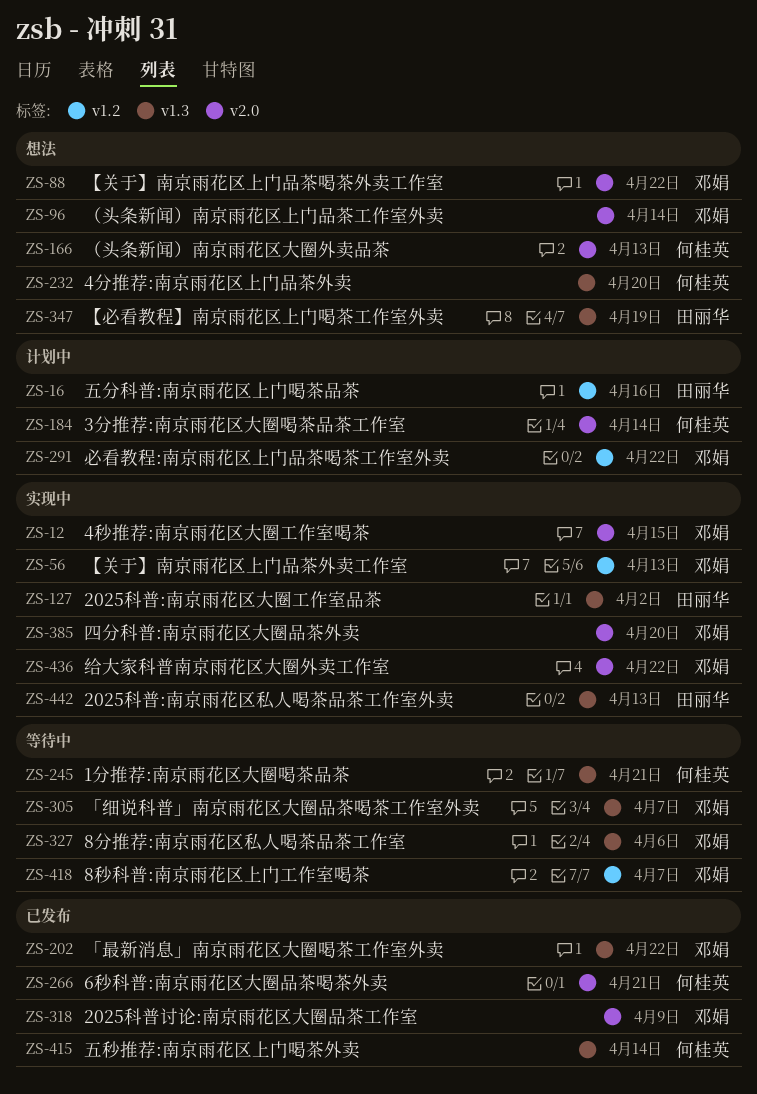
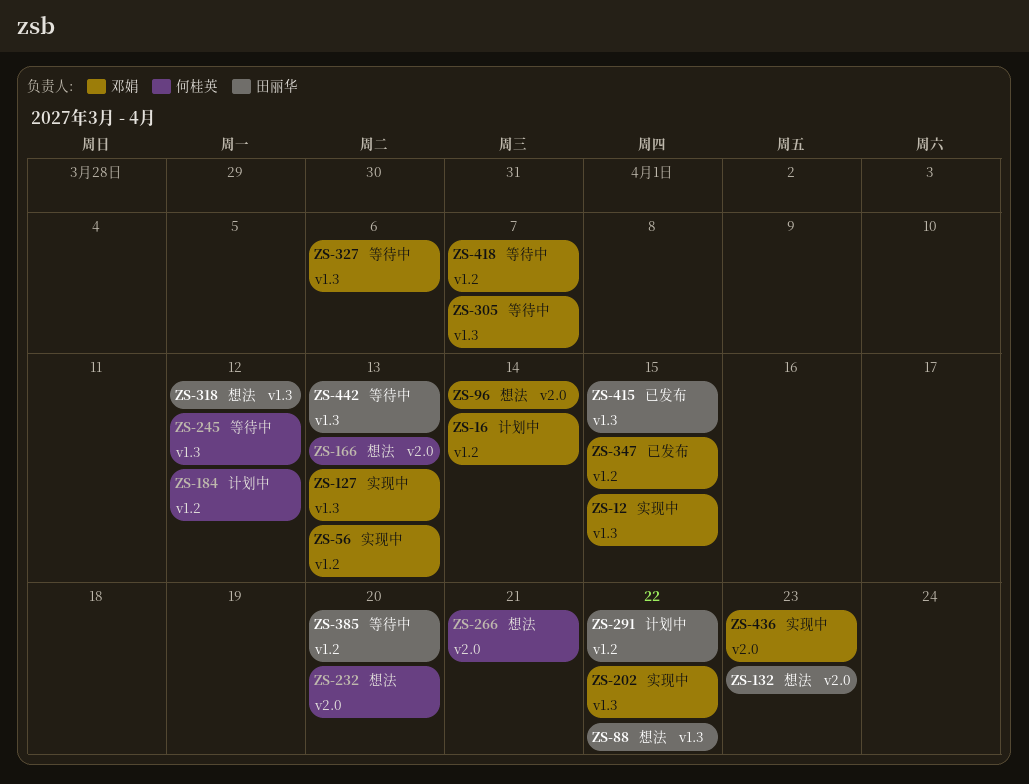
ZS-12, label: v2.0 -> v1.3
ZS-16, owner: 田丽华 -> 邓娟
ZS-16, due: Apr 16 -> Apr 14
ZS-88, owner: 邓娟 -> 田丽华
ZS-88, label: v2.0 -> v1.3
ZS-127, owner: 田丽华 -> 邓娟
ZS-127, due: Apr 2 -> Apr 13
ZS-132: none -> present
ZS-184, label: v2.0 -> v1.2
ZS-184, due: Apr 14 -> Apr 12
ZS-202, status: 已发布 -> 实现中
ZS-232, label: v1.3 -> v2.0
ZS-245, due: Apr 21 -> Apr 12
ZS-266, status: 已发布 -> 想法
ZS-291, owner: 邓娟 -> 田丽华
ZS-318, status: 已发布 -> 想法
ZS-318, owner: 邓娟 -> 田丽华
ZS-318, label: v2.0 -> v1.3
ZS-318, due: Apr 9 -> Apr 12
ZS-347, status: 想法 -> 已发布
ZS-347, owner: 田丽华 -> 邓娟
ZS-347, label: v1.3 -> v1.2
ZS-347, due: Apr 19 -> Apr 15
ZS-385, status: 实现中 -> 等待中
ZS-385, owner: 邓娟 -> 田丽华
ZS-385, label: v2.0 -> v1.2
ZS-415, owner: 何桂英 -> 田丽华
ZS-415, due: Apr 14 -> Apr 15
ZS-436, due: Apr 22 -> Apr 23
ZS-442, status: 实现中 -> 等待中

